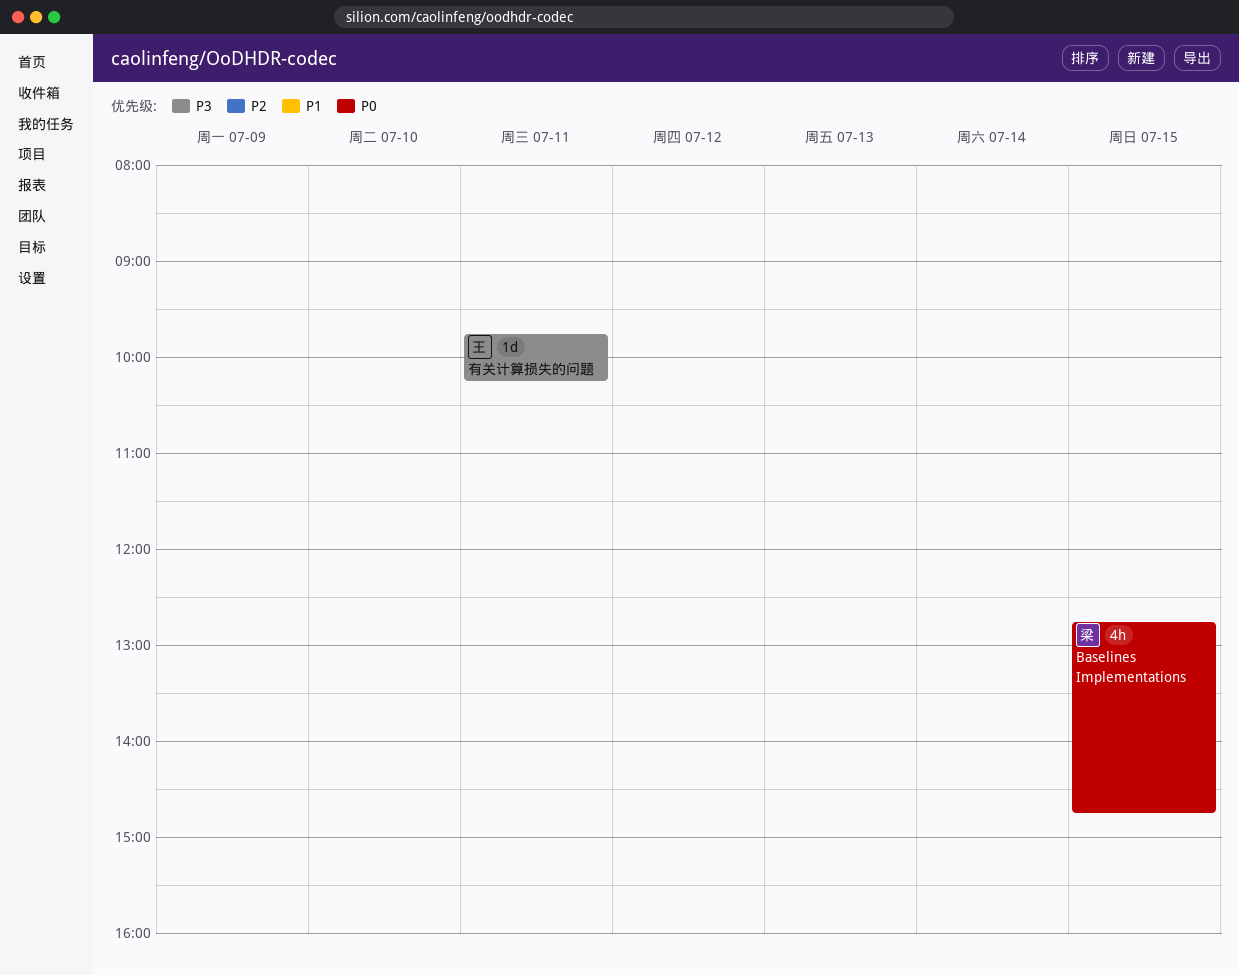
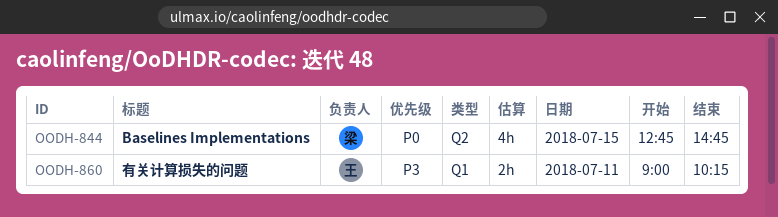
有关计算损失的问题, estimate: 1d -> 2h
有关计算损失的问题, begins: 09:45 -> 09:00

